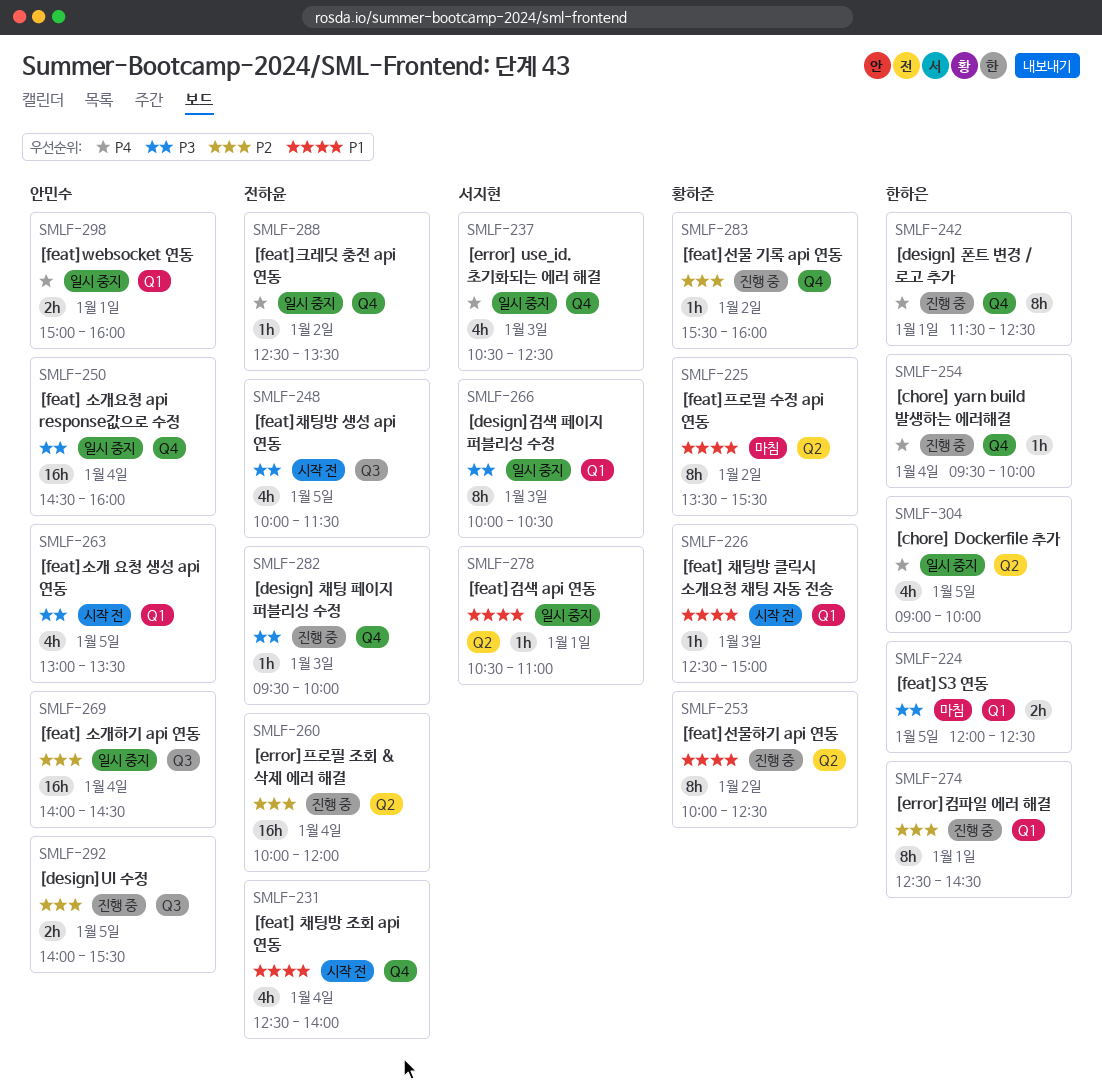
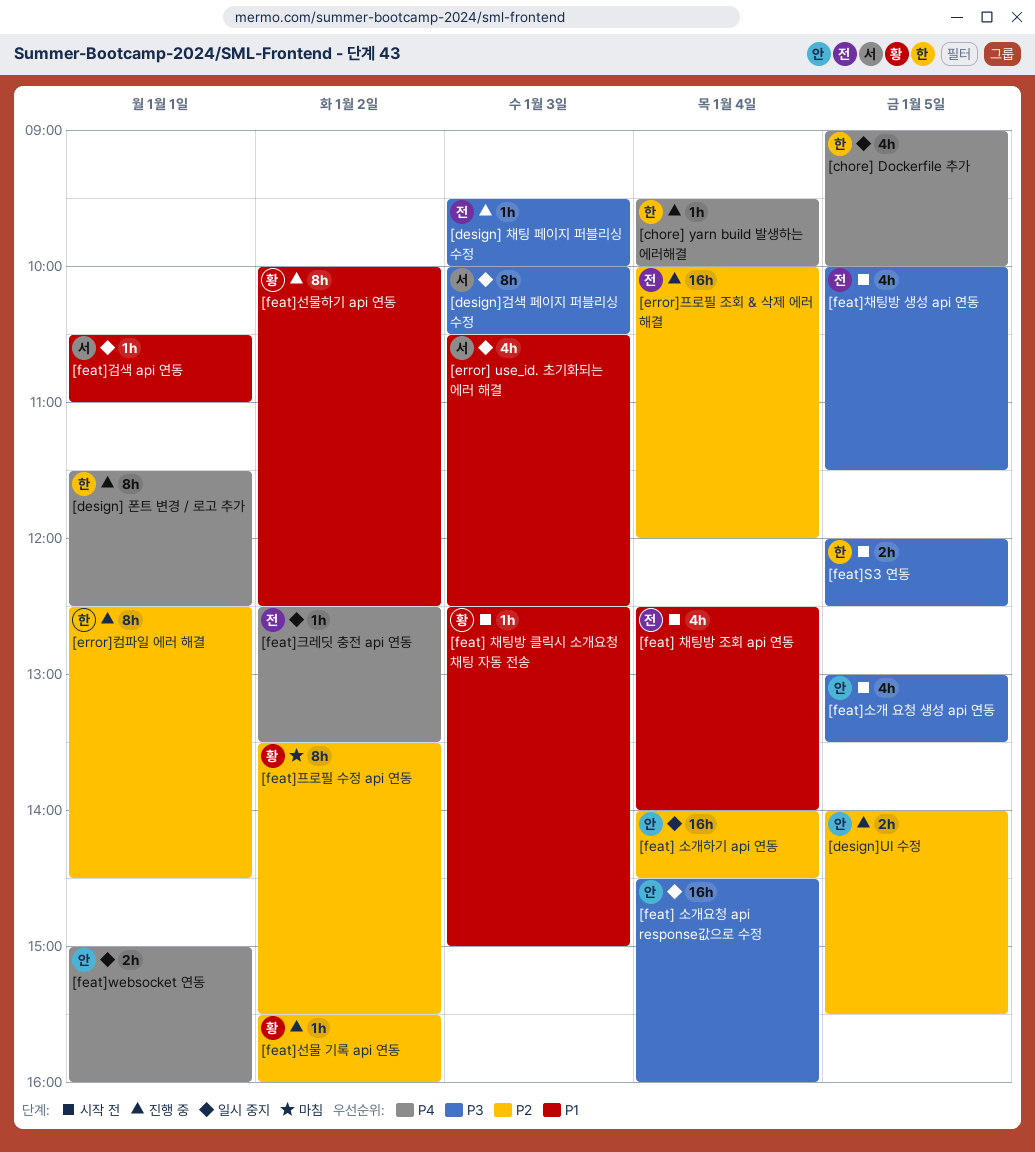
[error] use_id. 초기화되는 에러 해결, priority: P4 -> P1
[feat]S3 연동, status: 마침 -> 시작 전
[feat]프로필 수정 api 연동, priority: P1 -> P2

